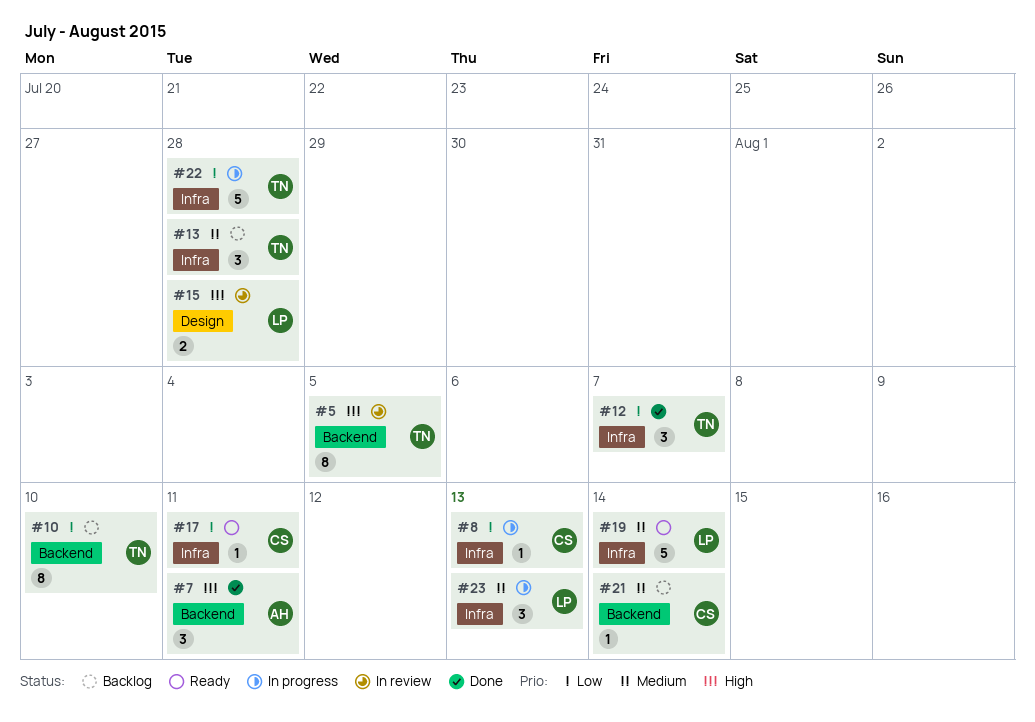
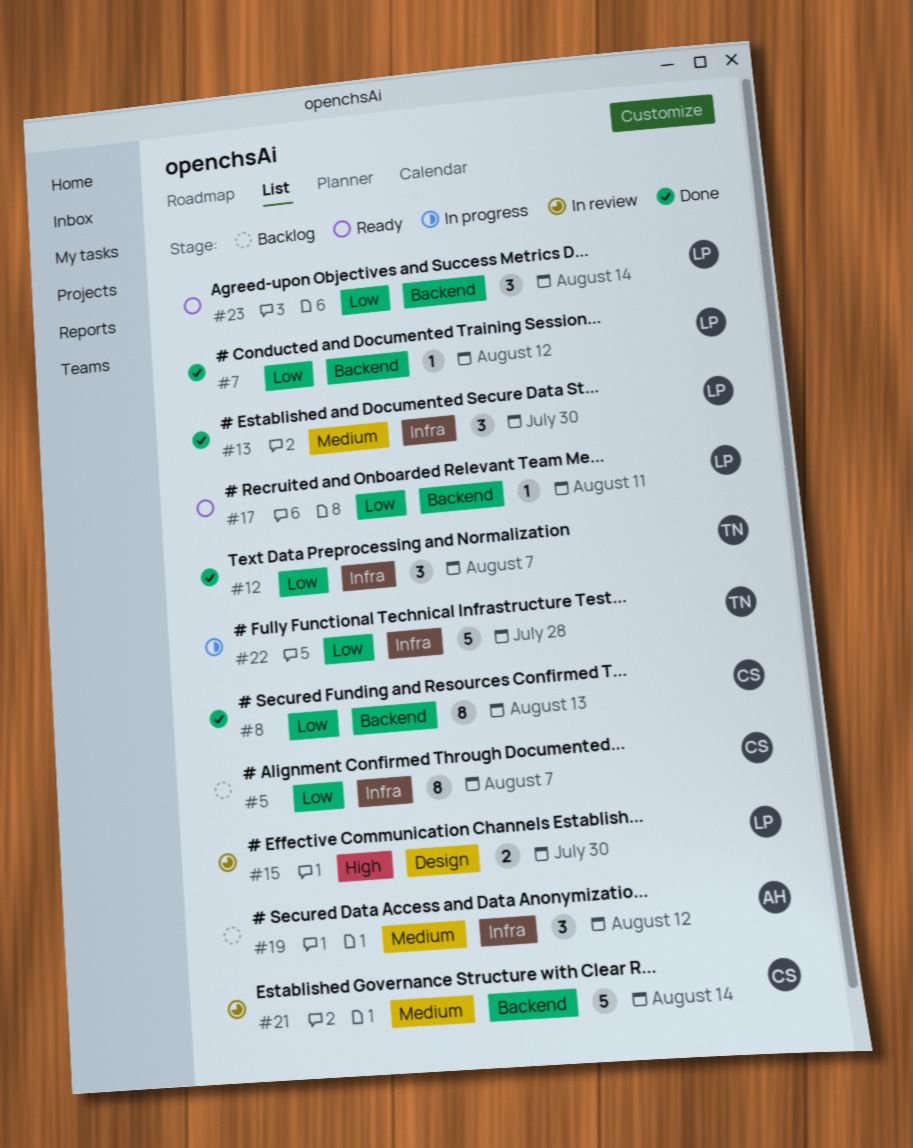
#5, status: In review -> Backlog
#5, owner: TN -> CS
#5, priority: High -> Low
#5, label: Backend -> Infra
#5, due: Aug 5 -> Aug 7
#7, owner: AH -> LP
#7, priority: High -> Low
#7, estimate: 3 -> 1
#7, due: Aug 11 -> Aug 12
#8, status: In progress -> Done
#8, label: Infra -> Backend
#8, estimate: 1 -> 8
#10: present -> none
#13, status: Backlog -> Done
#13, owner: TN -> LP
#13, due: Jul 28 -> Jul 30
#15, due: Jul 28 -> Jul 30
#17, owner: CS -> LP
#17, label: Infra -> Backend
#19, status: Ready -> Backlog
#19, owner: LP -> AH
#19, estimate: 5 -> 3
#19, due: Aug 14 -> Aug 12
#21, status: Backlog -> In review
#21, estimate: 1 -> 5
#23, status: In progress -> Ready
#23, priority: Medium -> Low
#23, label: Infra -> Backend
#23, due: Aug 13 -> Aug 14

